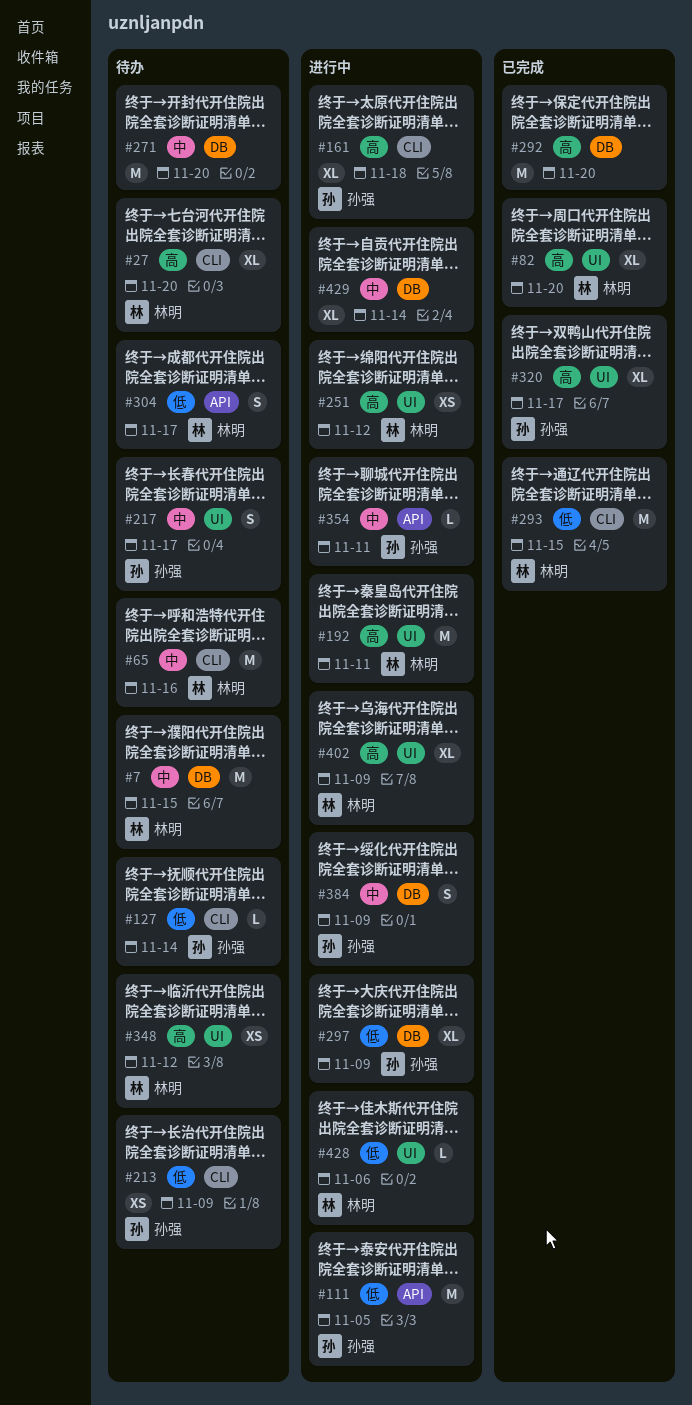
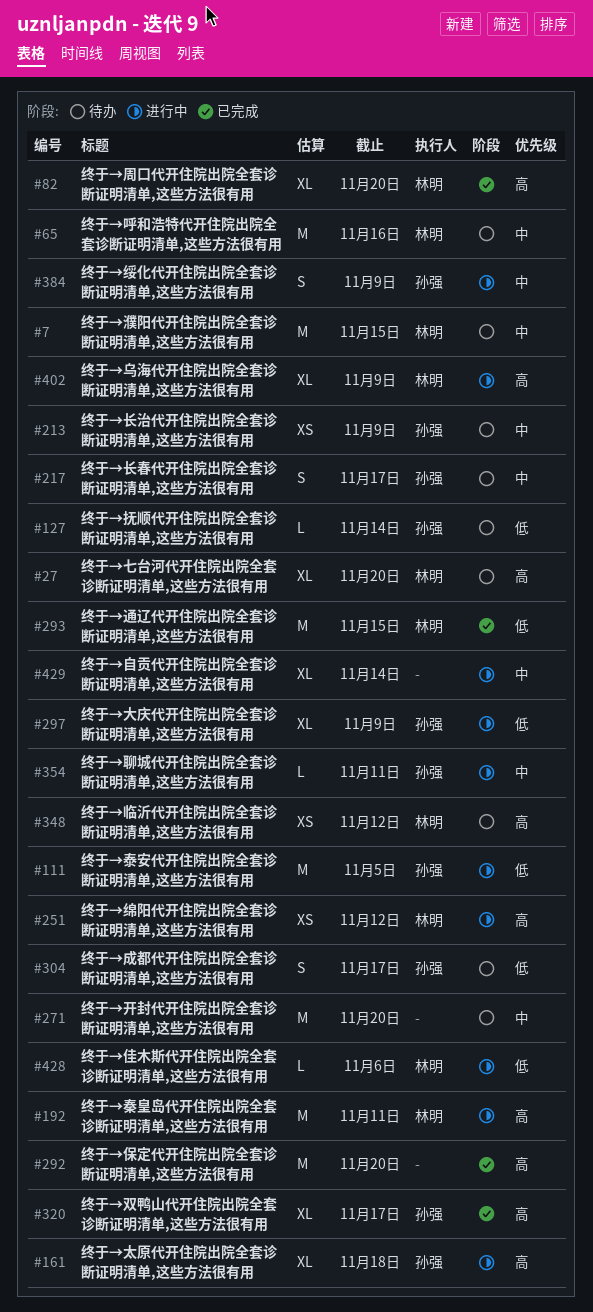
#213, priority: 低 -> 中
#304, owner: 林明 -> 孙强

